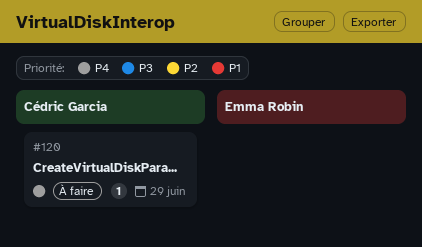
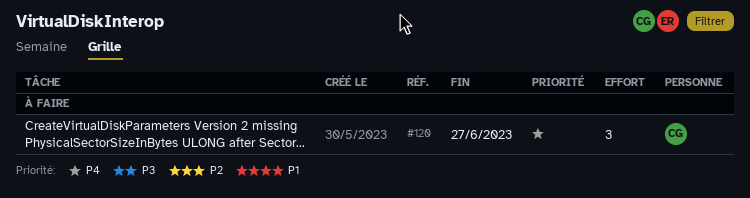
#120, estimate: 1 -> 3
#120, due: Jun 29 -> Jun 27

